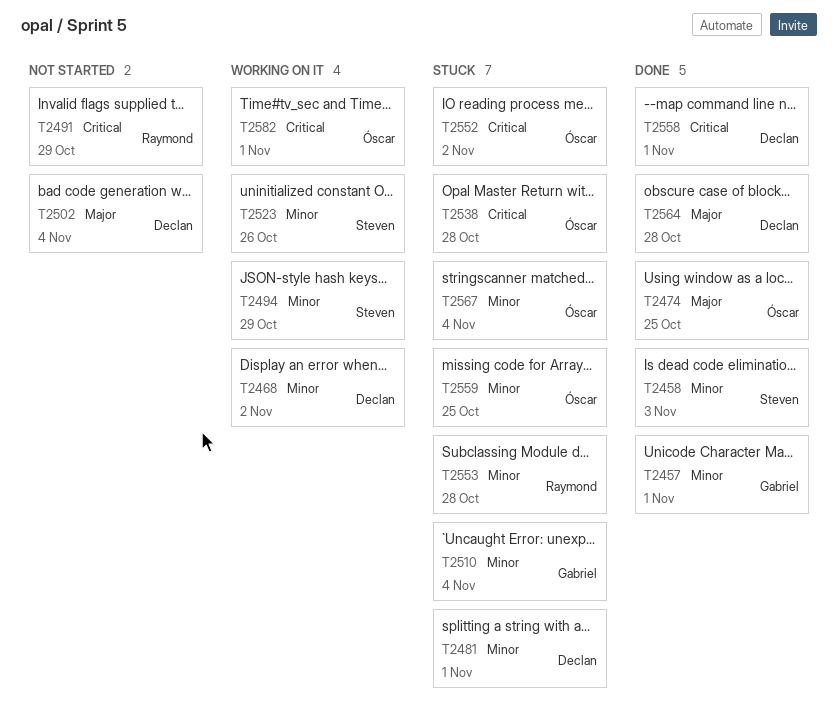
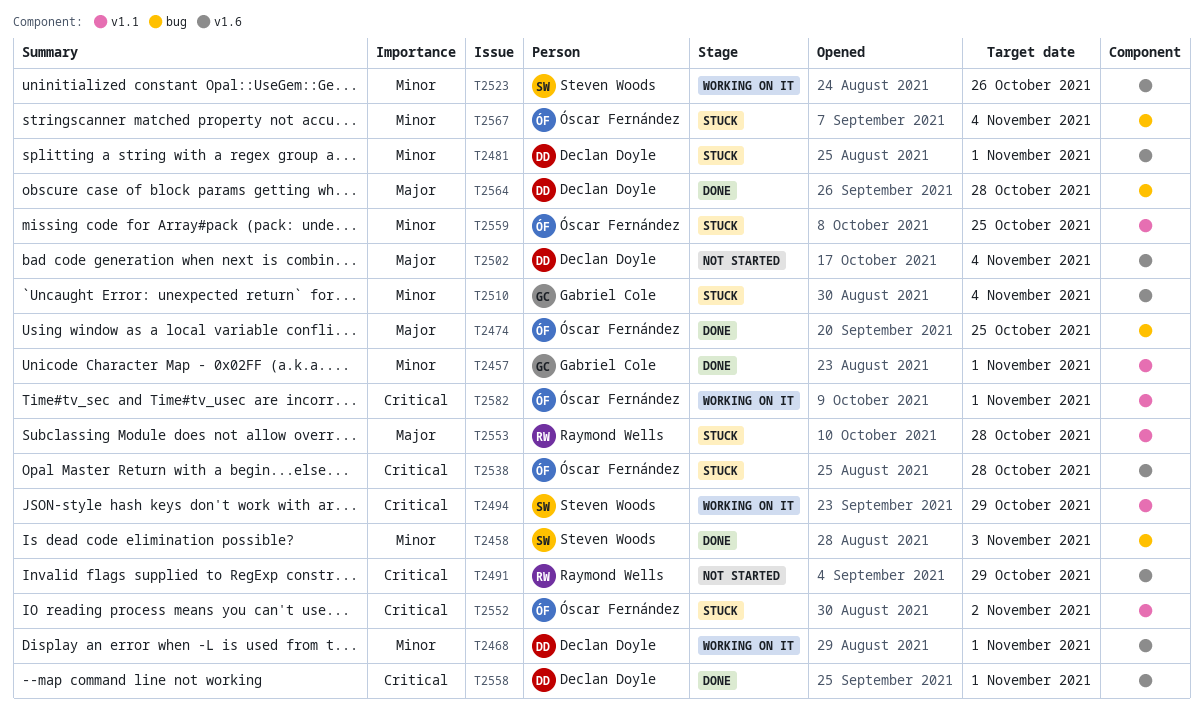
T2468, due: Nov 2 -> Nov 1
T2494, priority: Minor -> Critical
T2553, priority: Minor -> Major

